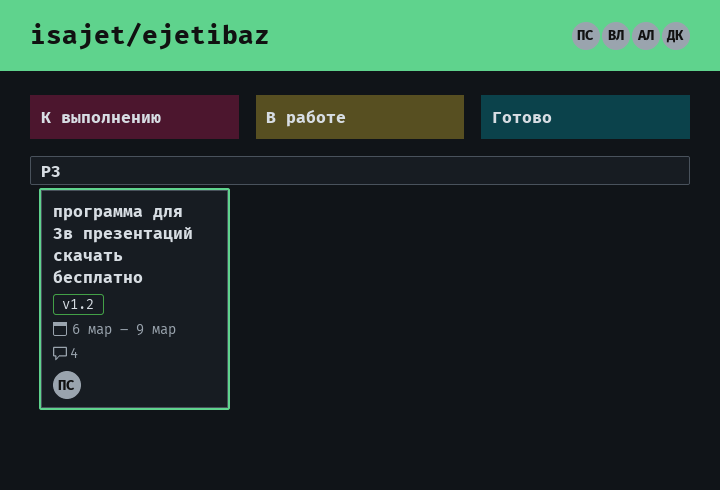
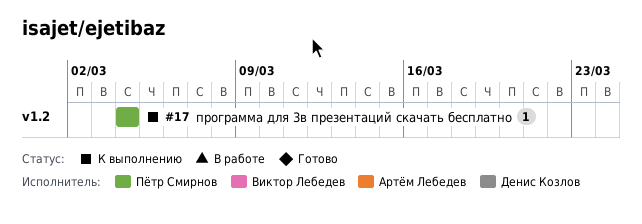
программа для 3в презентаций скачать бесплатно, start: Mar 6 -> Mar 4
программа для 3в презентаций скачать бесплатно, due: Mar 9 -> Mar 4

